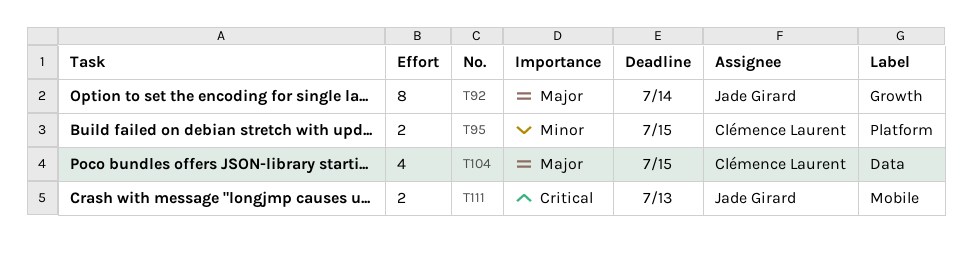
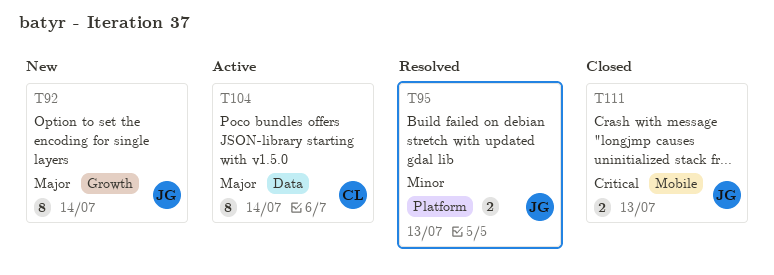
T95, owner: Clémence Laurent -> Jade Girard
T95, due: Jul 15 -> Jul 13
T104, estimate: 4 -> 8
T104, due: Jul 15 -> Jul 14

